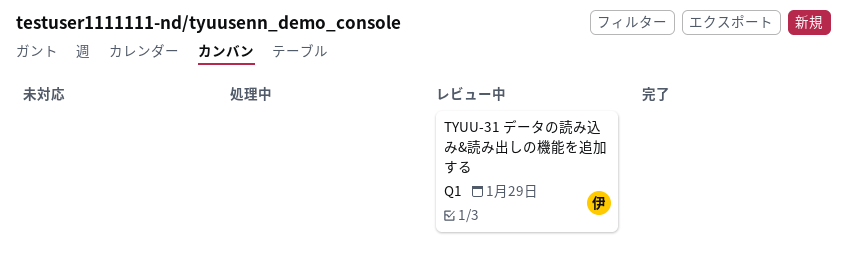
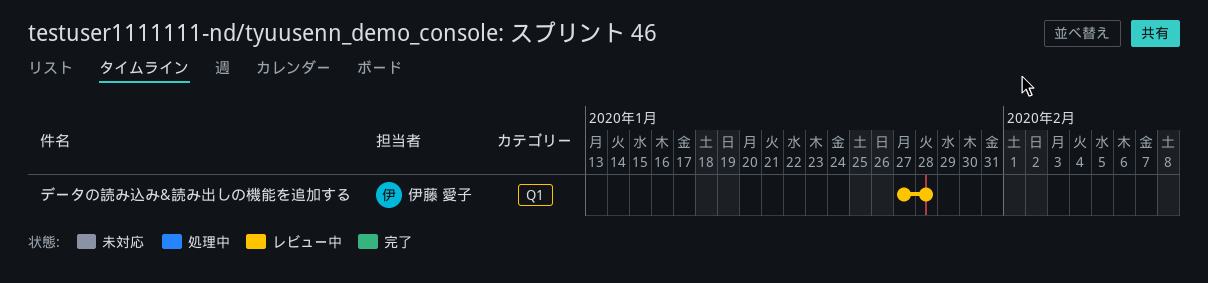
データの読み込み&読み出しの機能を追加する, due: Jan 29 -> Jan 28

